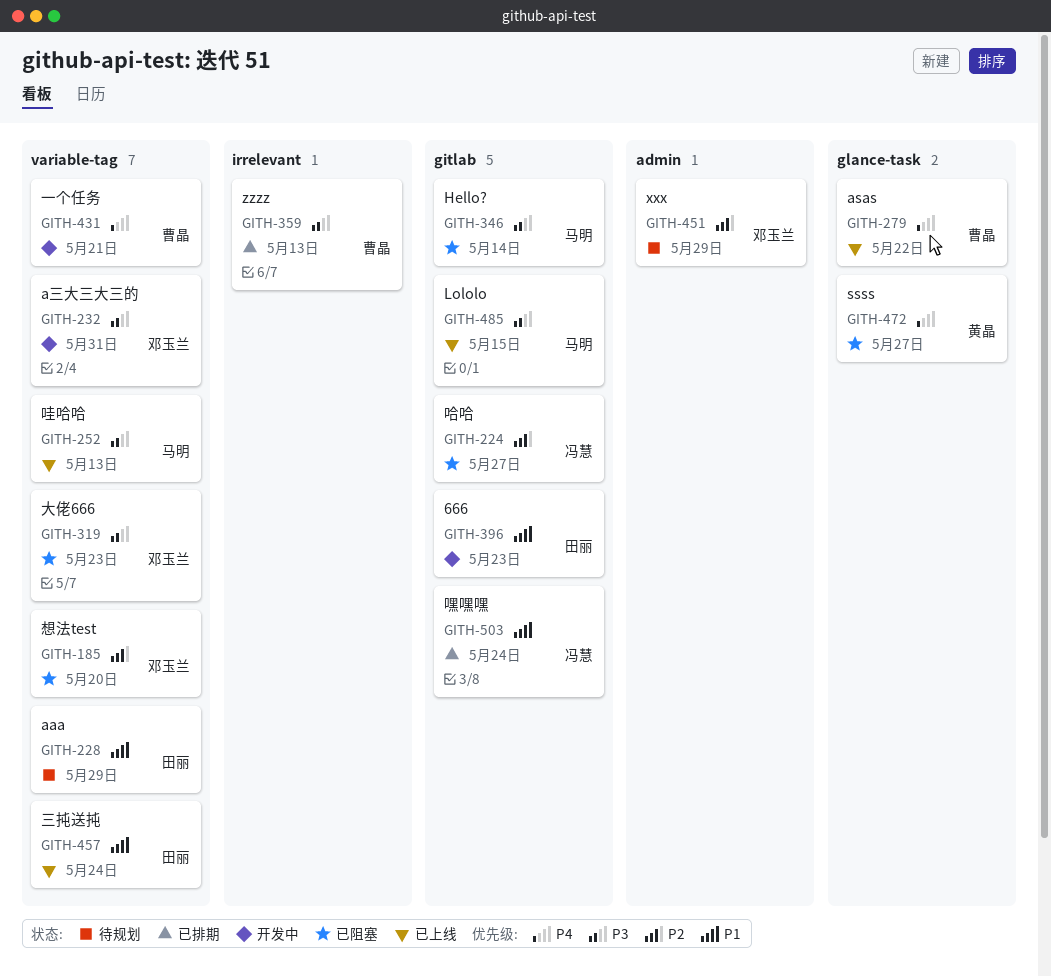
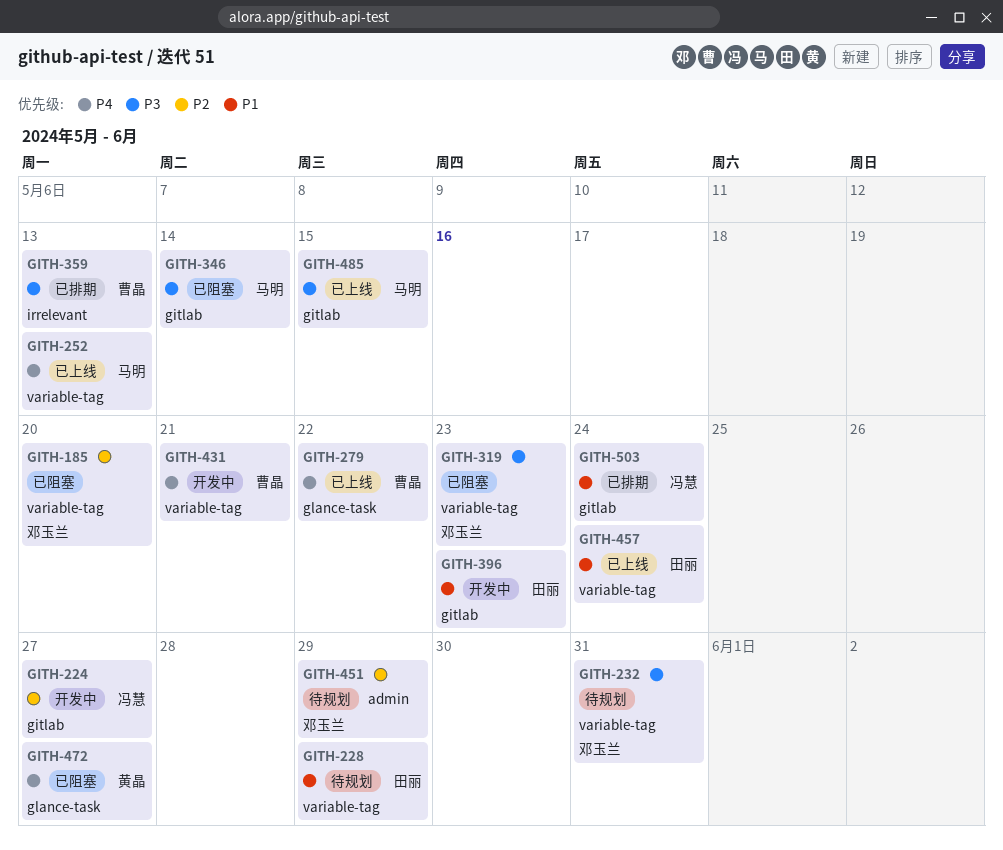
GITH-224, status: 已阻塞 -> 开发中
GITH-232, status: 开发中 -> 待规划
GITH-252, priority: P3 -> P4

